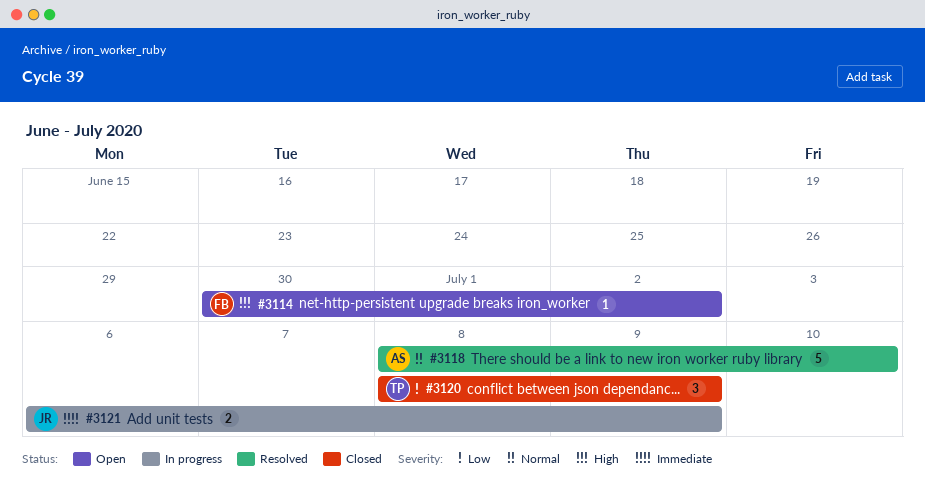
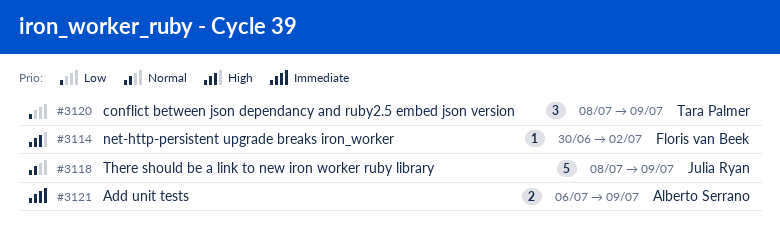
#3118, owner: Alberto Serrano -> Julia Ryan
#3118, due: Jul 10 -> Jul 9
#3121, owner: Julia Ryan -> Alberto Serrano

